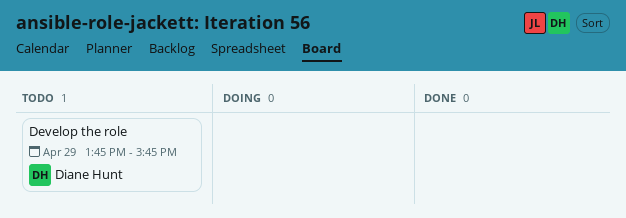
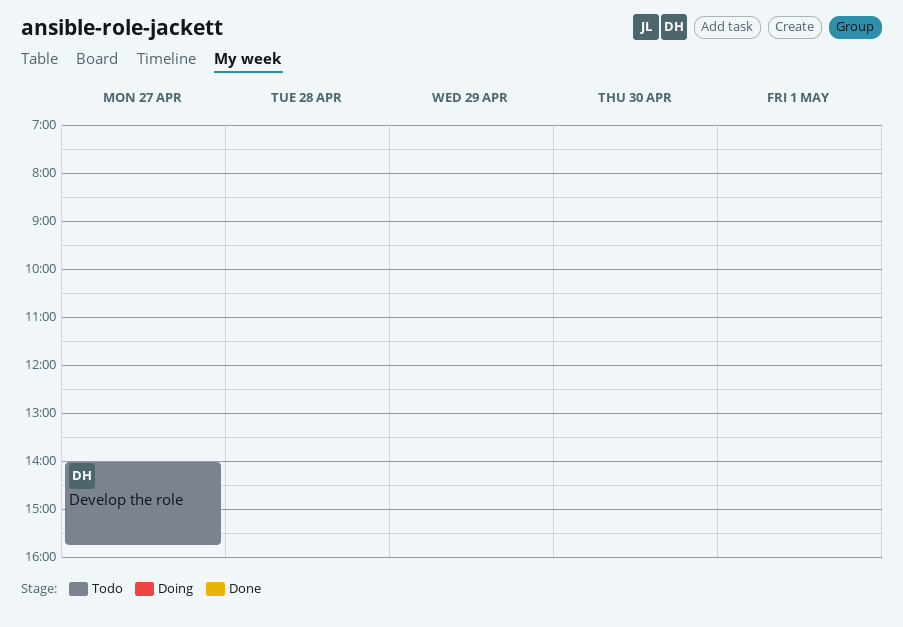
Develop the role, day: Apr 29 -> Apr 27
Develop the role, begins: 13:45 -> 14:00

